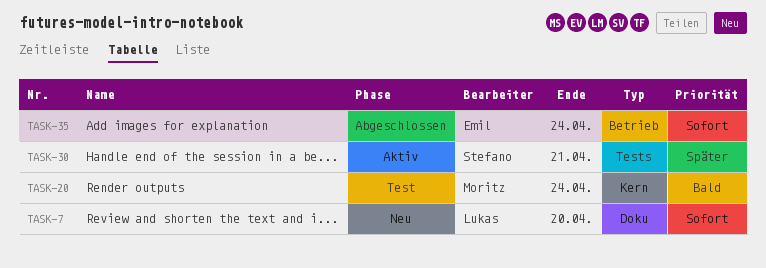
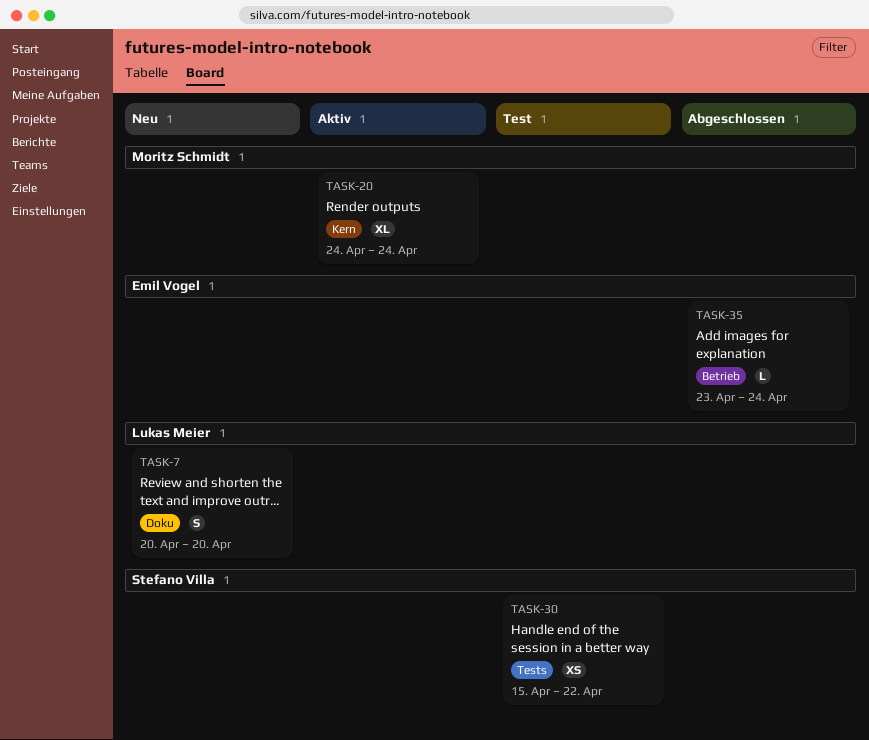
TASK-20, status: Test -> Aktiv
TASK-30, status: Aktiv -> Test
TASK-30, due: Apr 21 -> Apr 22

